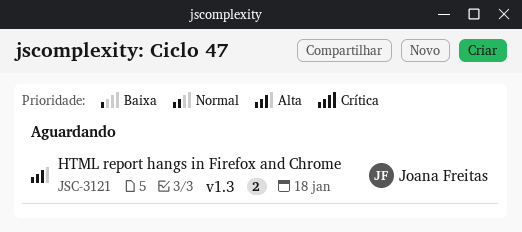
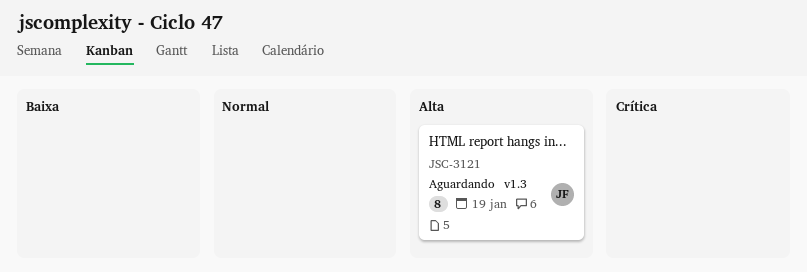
JSC-3121, estimate: 2 -> 8
JSC-3121, due: Jan 18 -> Jan 19

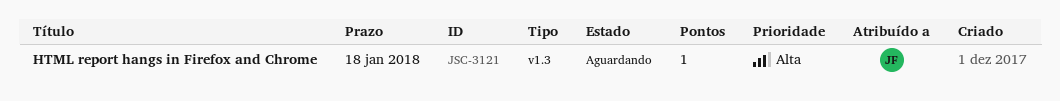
JSC-3121, estimate: 8 -> 1
JSC-3121, due: Jan 19 -> Jan 18

